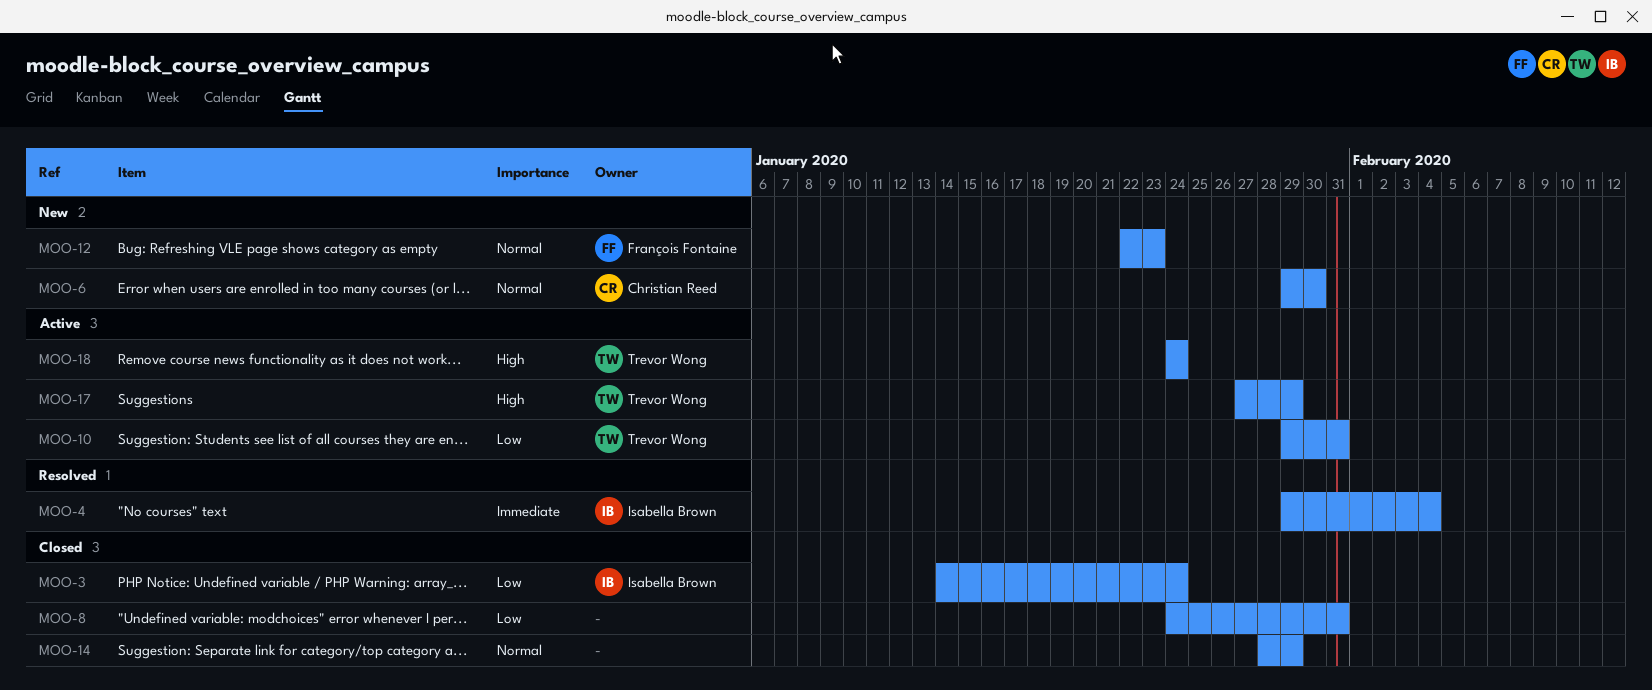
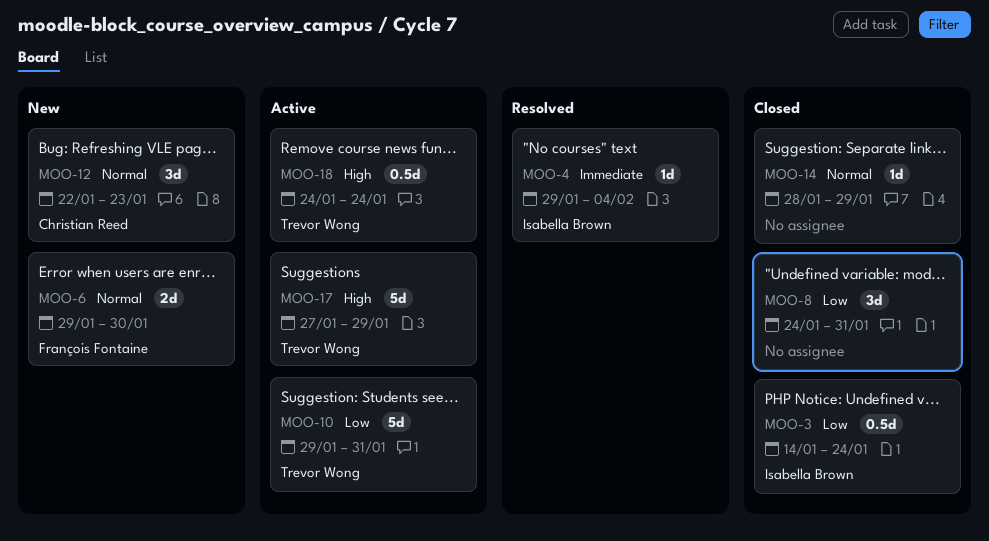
MOO-6, owner: Christian Reed -> François Fontaine
MOO-12, owner: François Fontaine -> Christian Reed

